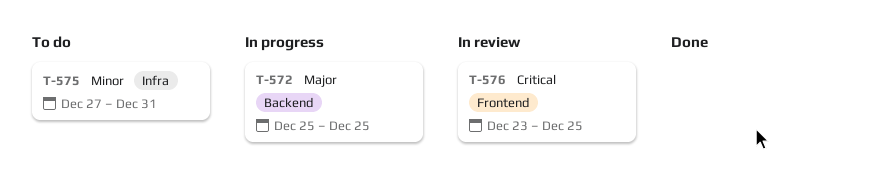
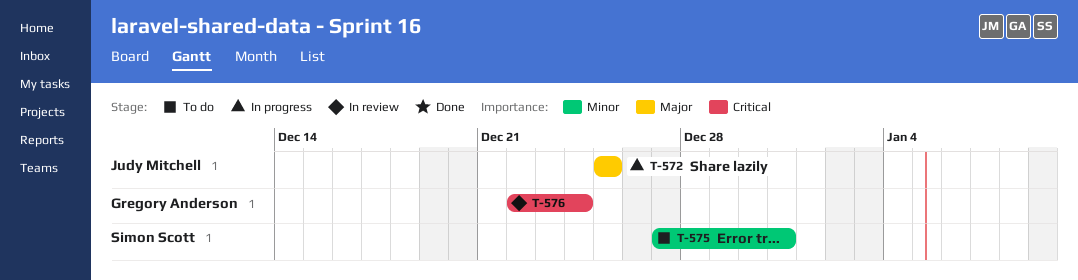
T-576, start: Dec 23 -> Dec 22
T-576, due: Dec 25 -> Dec 24

